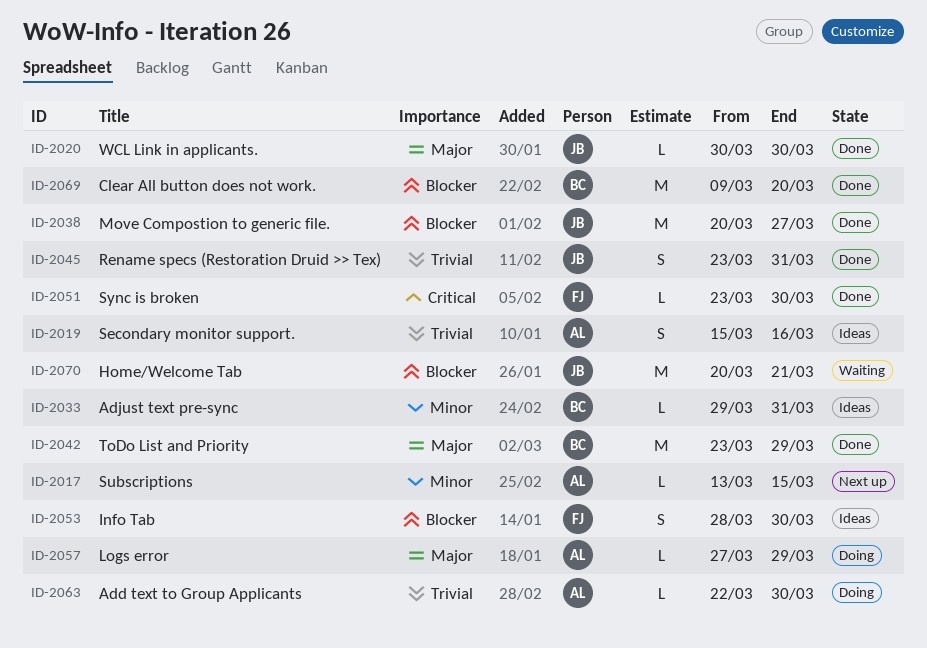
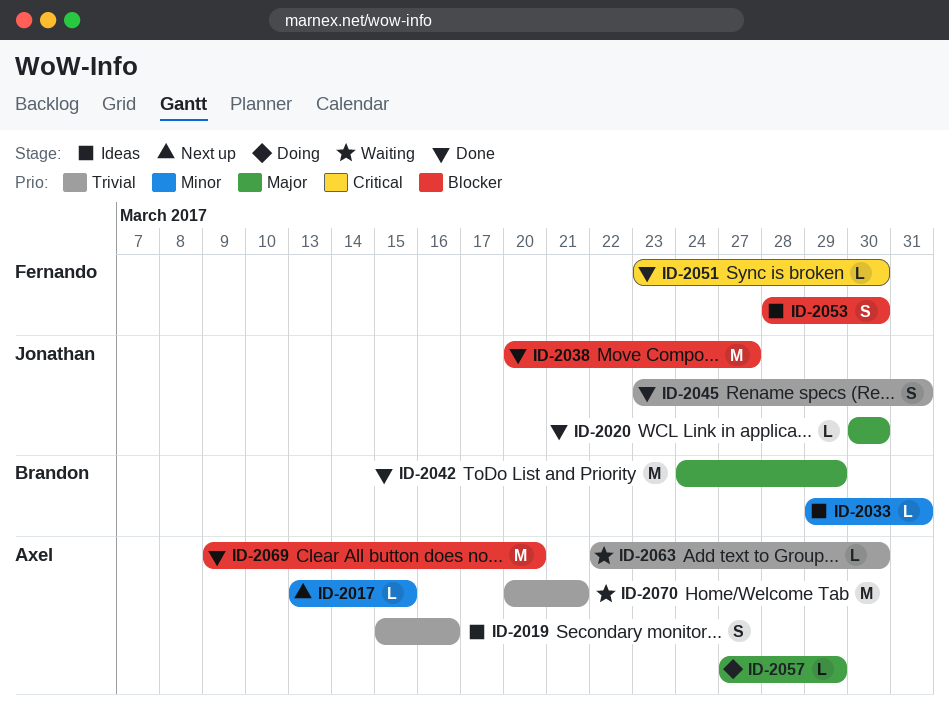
ID-2042, start: Mar 23 -> Mar 24
ID-2063, status: Doing -> Waiting
ID-2069, owner: Brandon -> Axel
ID-2070, owner: Jonathan -> Axel
ID-2070, priority: Blocker -> Trivial

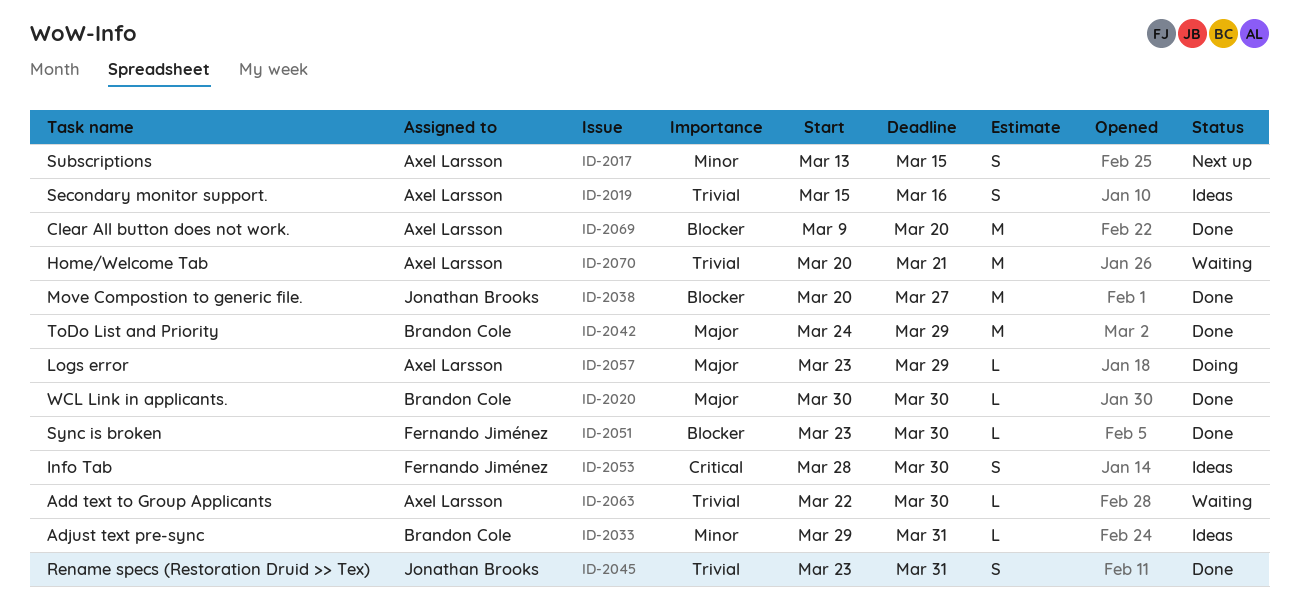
ID-2017, estimate: L -> S
ID-2020, owner: Jonathan Brooks -> Brandon Cole
ID-2051, priority: Critical -> Blocker
ID-2053, priority: Blocker -> Critical
ID-2057, start: Mar 27 -> Mar 23

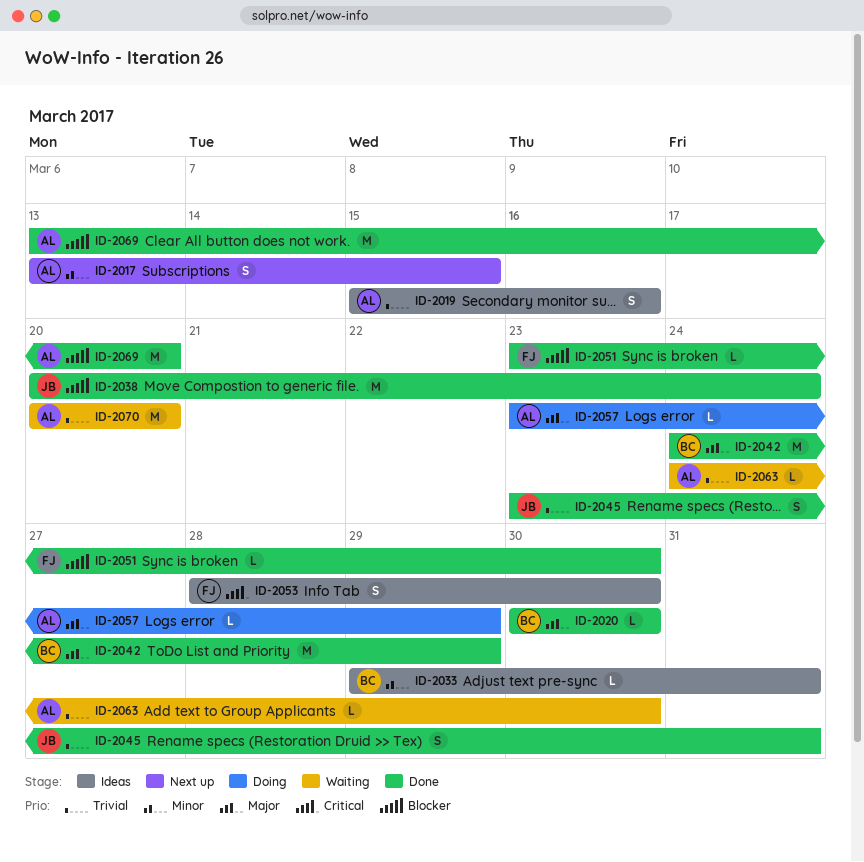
ID-2038, due: Mar 27 -> Mar 24
ID-2063, start: Mar 22 -> Mar 24
ID-2069, start: Mar 9 -> Mar 13
ID-2070, due: Mar 21 -> Mar 20

